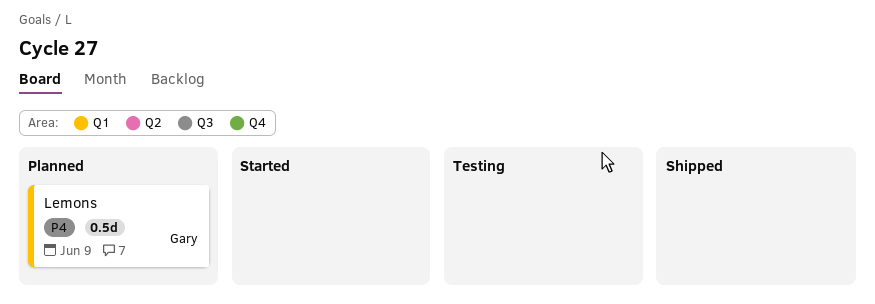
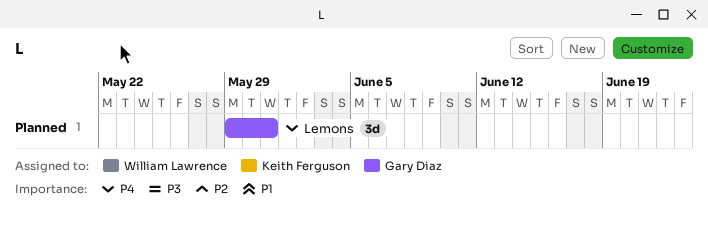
Lemons, estimate: 0.5d -> 3d
Lemons, due: Jun 9 -> May 31

